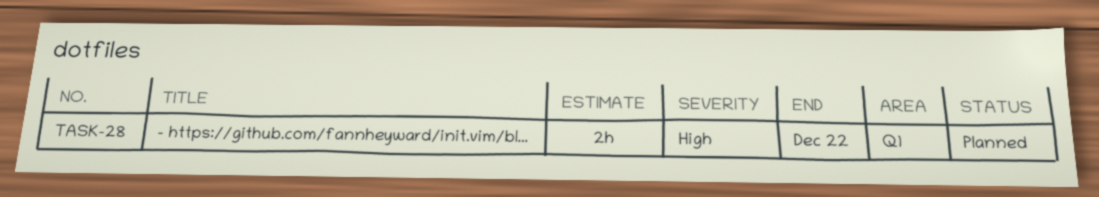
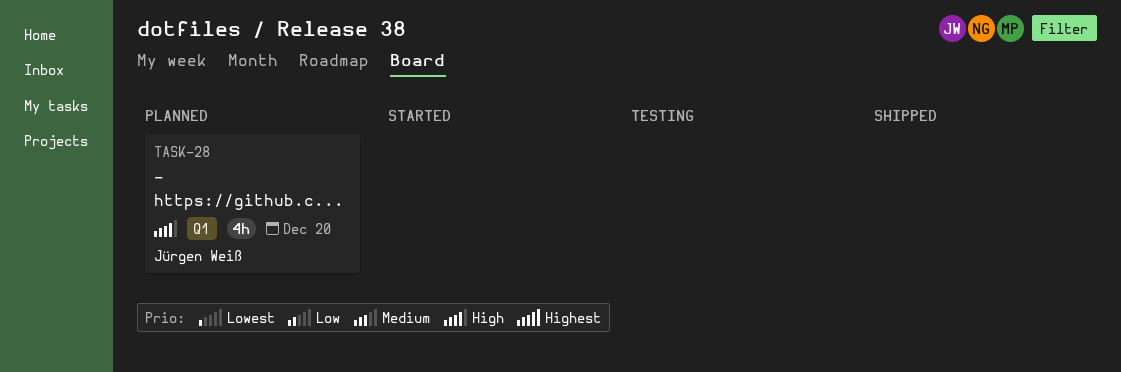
TASK-28, estimate: 2h -> 4h
TASK-28, due: Dec 22 -> Dec 20

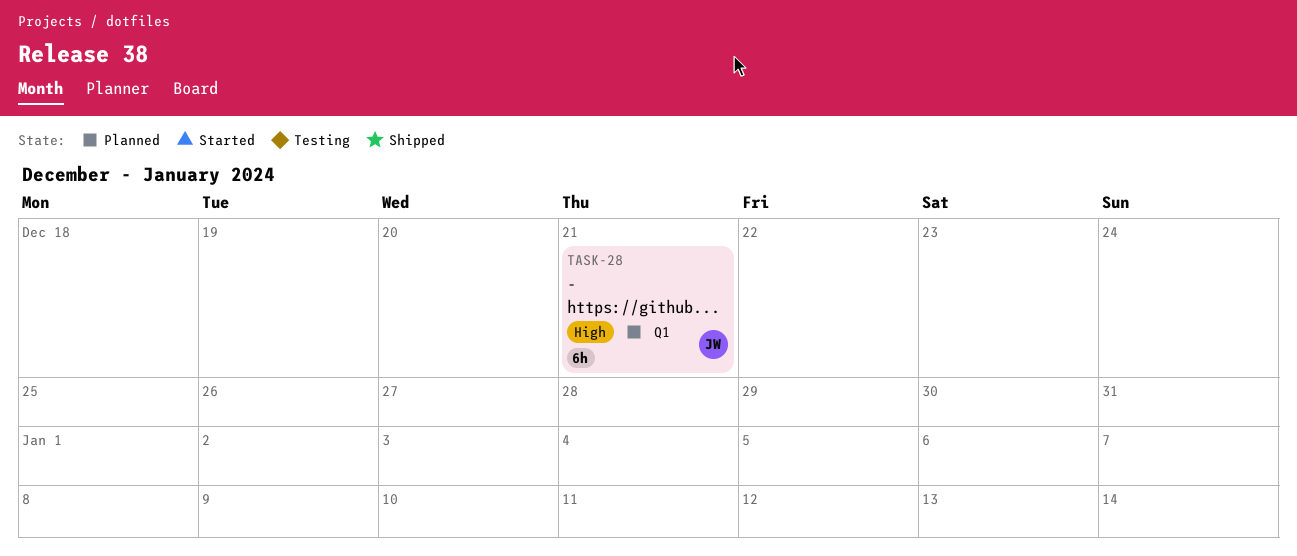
TASK-28, estimate: 4h -> 6h
TASK-28, due: Dec 20 -> Dec 21

